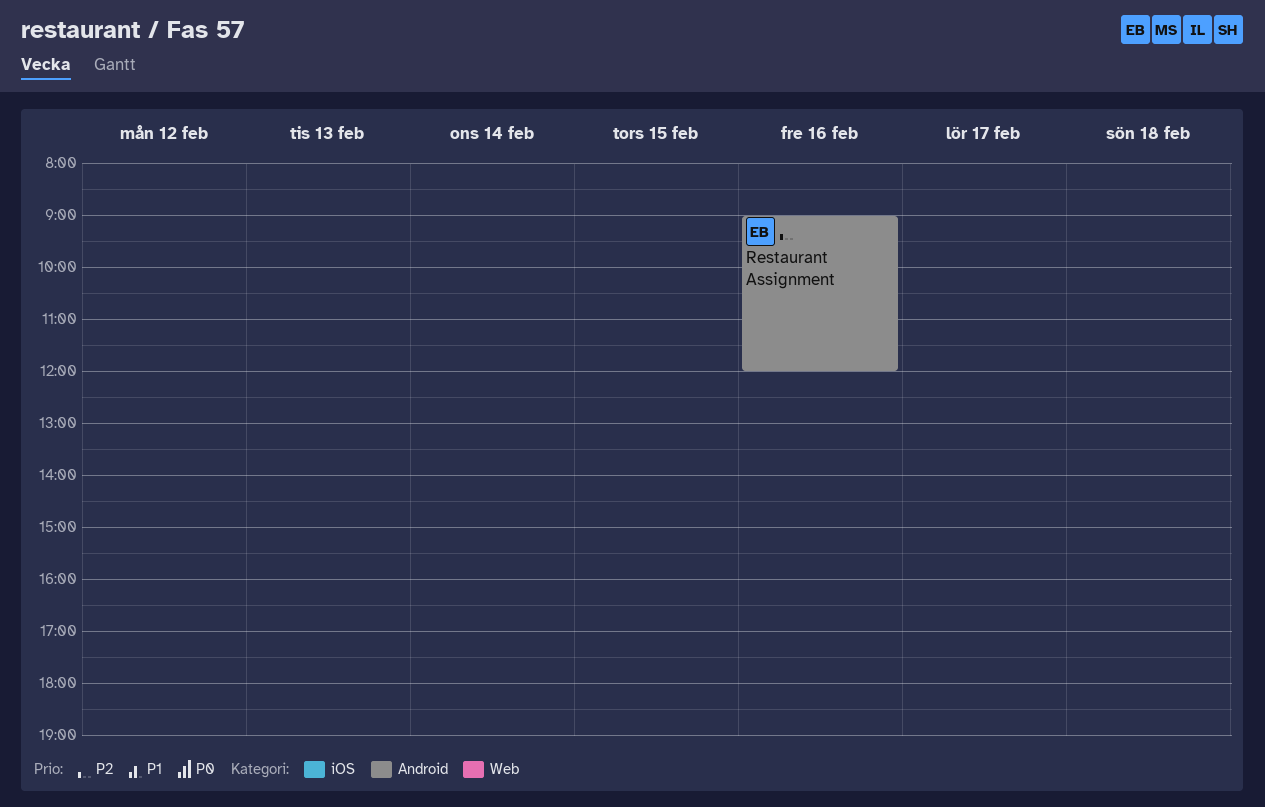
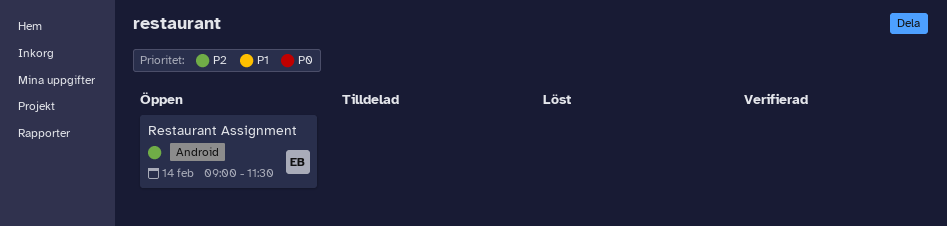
Restaurant Assignment, day: Feb 16 -> Feb 14
Restaurant Assignment, ends: 12:00 -> 11:30

